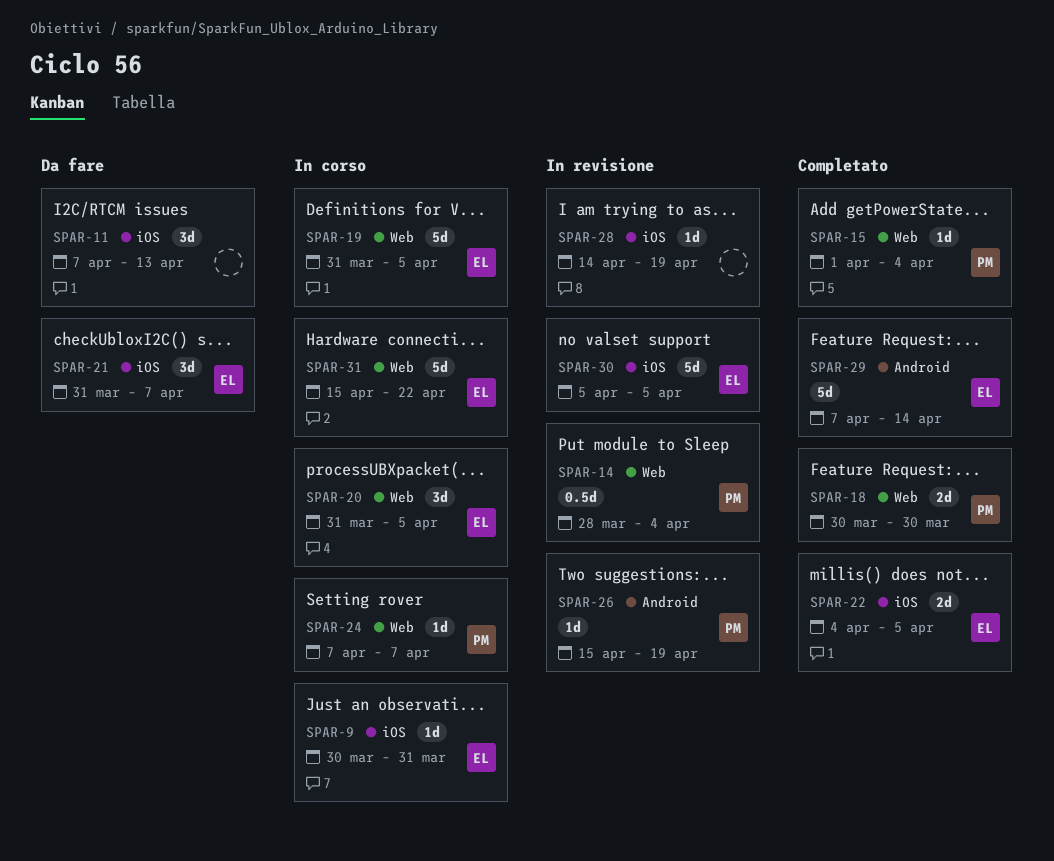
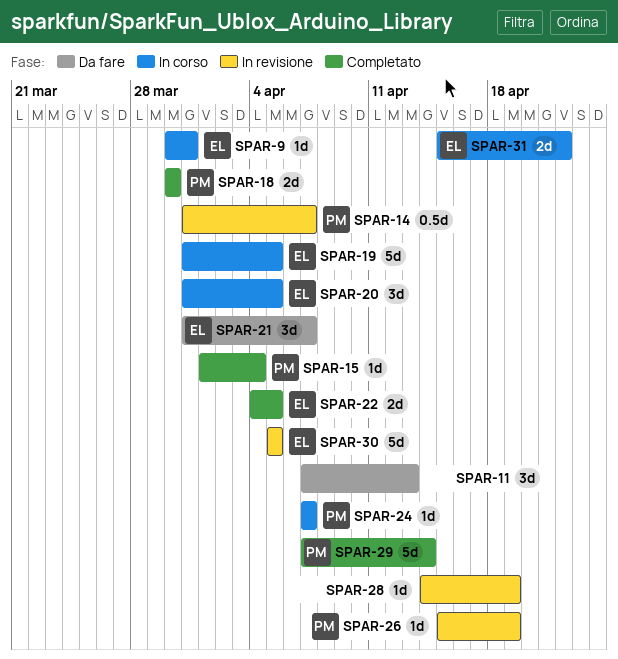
SPAR-14, start: Mar 28 -> Mar 31
SPAR-14, due: Apr 4 -> Apr 7
SPAR-29, owner: EL -> PM
SPAR-31, estimate: 5d -> 2d

